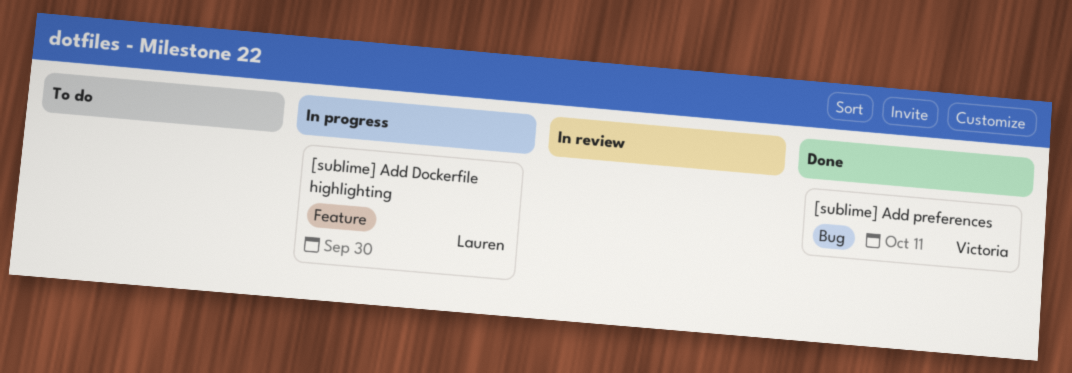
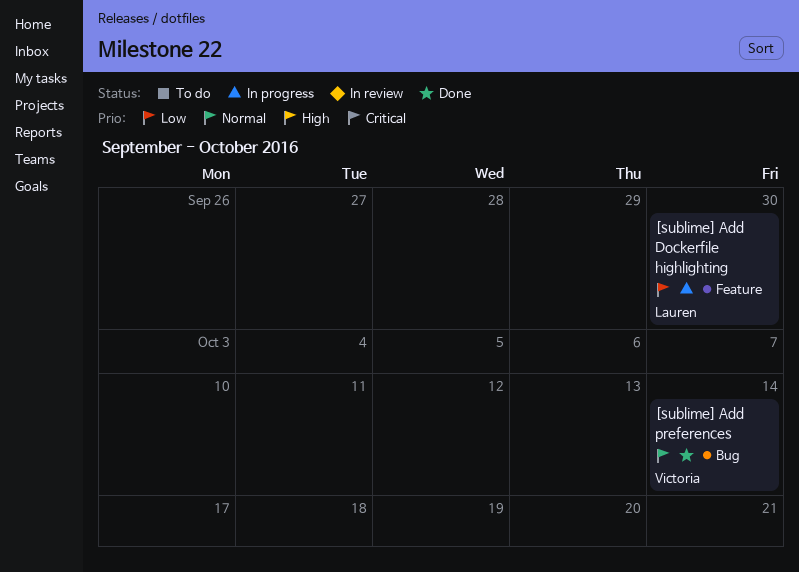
[sublime] Add preferences, due: Oct 11 -> Oct 14

